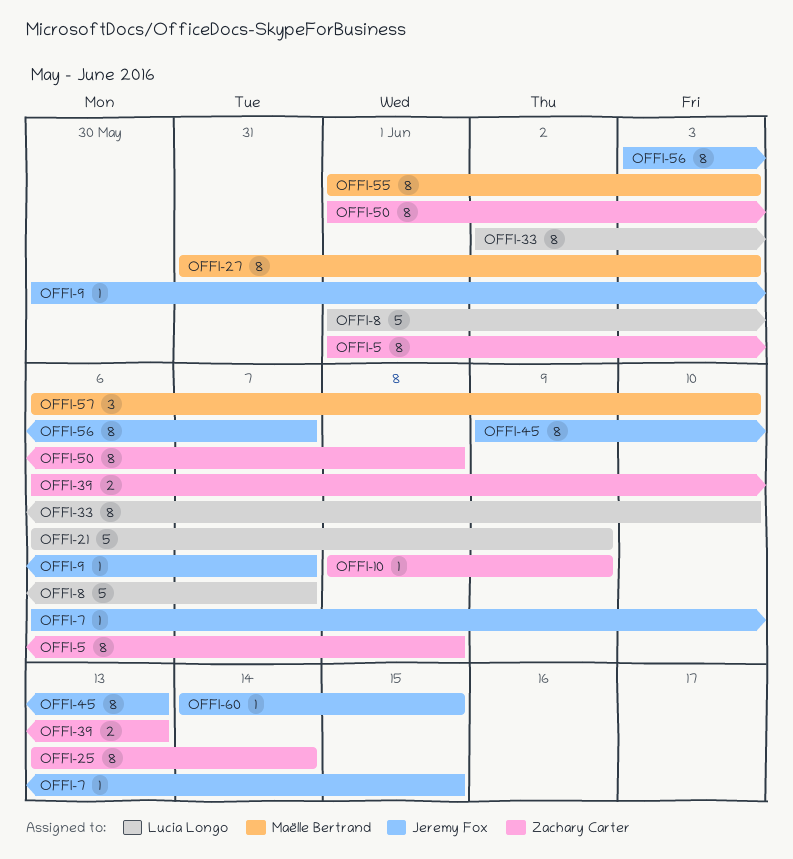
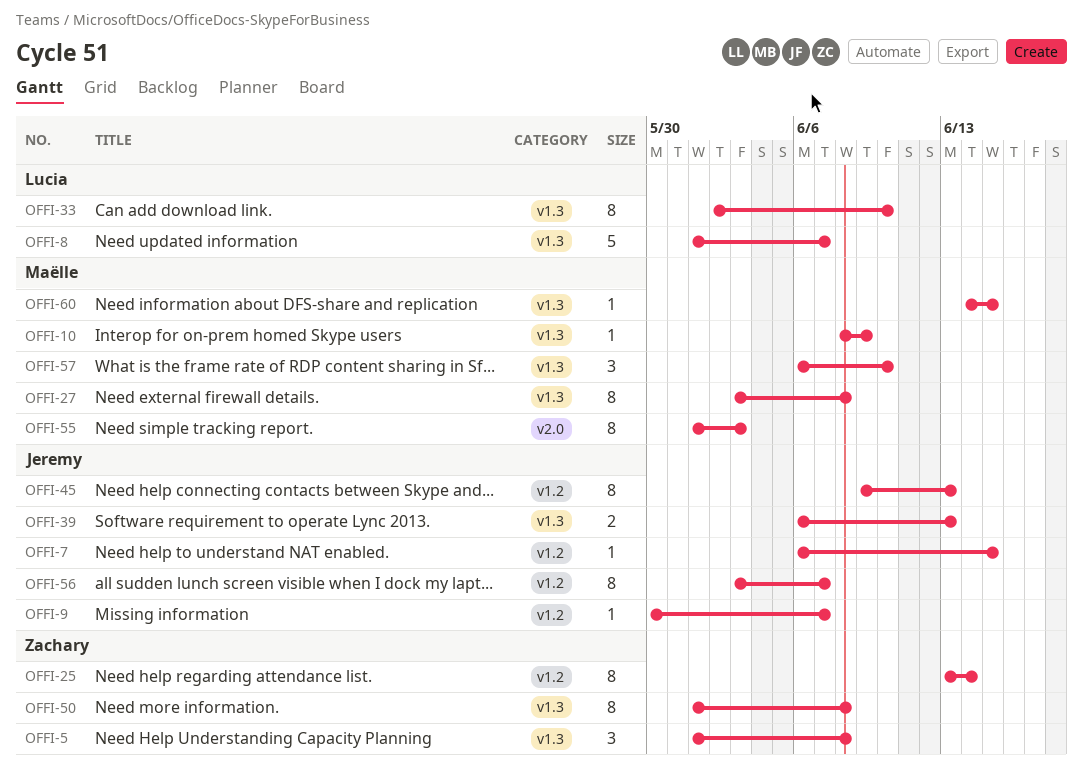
OFFI-5, estimate: 8 -> 3
OFFI-10, owner: Zachary Carter -> Maëlle Bertrand
OFFI-21: present -> none
OFFI-27, start: May 31 -> Jun 3
OFFI-27, due: Jun 3 -> Jun 8
OFFI-39, owner: Zachary Carter -> Jeremy Fox
OFFI-60, owner: Jeremy Fox -> Maëlle Bertrand

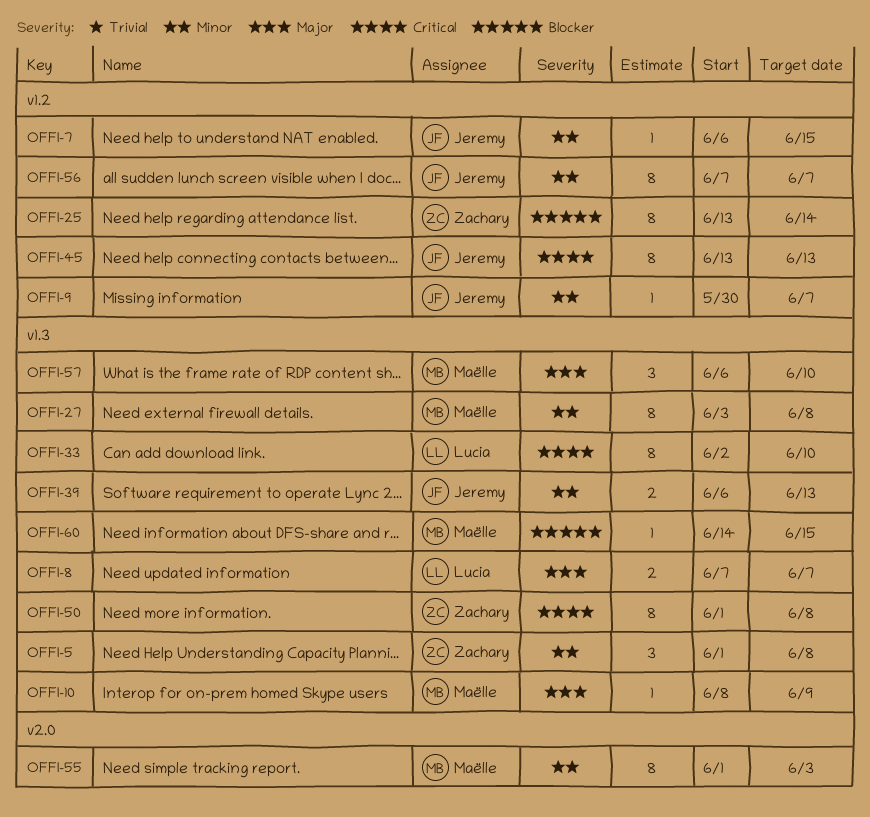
OFFI-8, estimate: 5 -> 2
OFFI-8, start: Jun 1 -> Jun 7
OFFI-45, start: Jun 9 -> Jun 13
OFFI-56, start: Jun 3 -> Jun 7

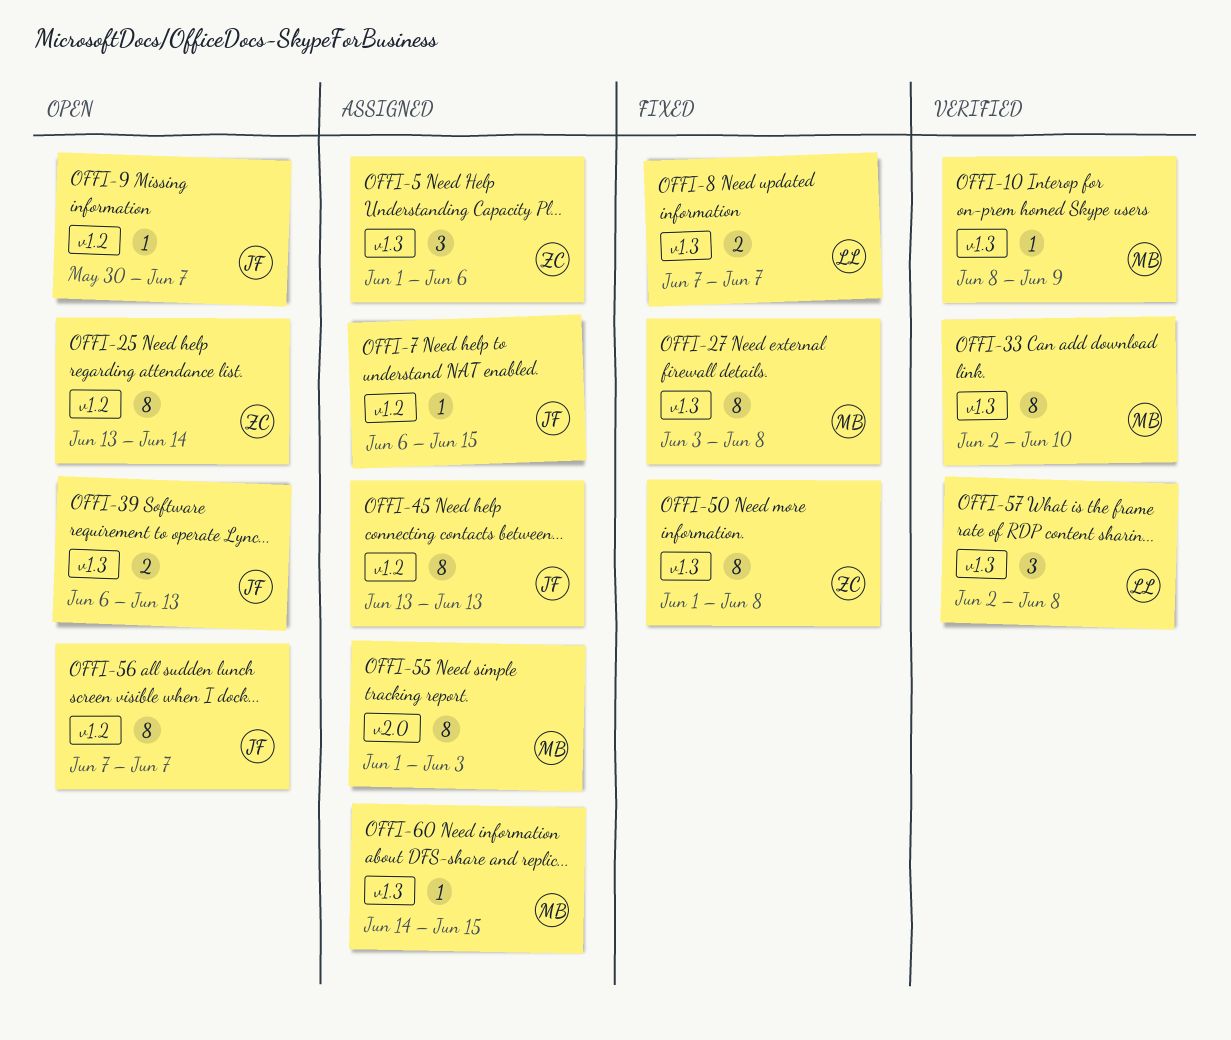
OFFI-5, due: Jun 8 -> Jun 6
OFFI-33, owner: Lucia -> Maëlle
OFFI-57, owner: Maëlle -> Lucia
OFFI-57, start: Jun 6 -> Jun 2
OFFI-57, due: Jun 10 -> Jun 8

